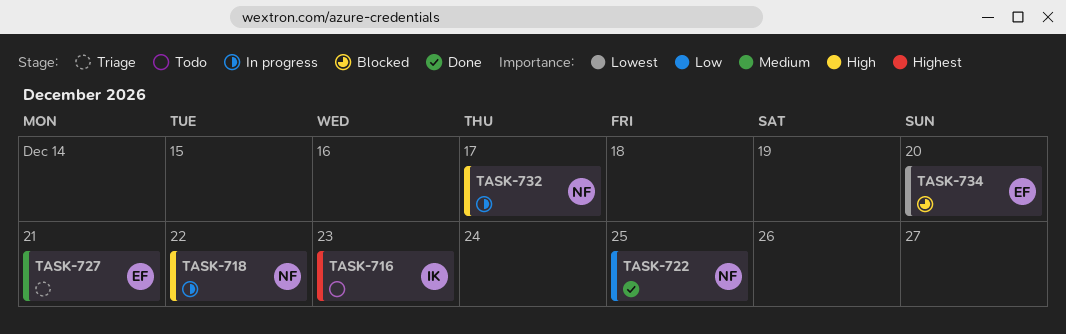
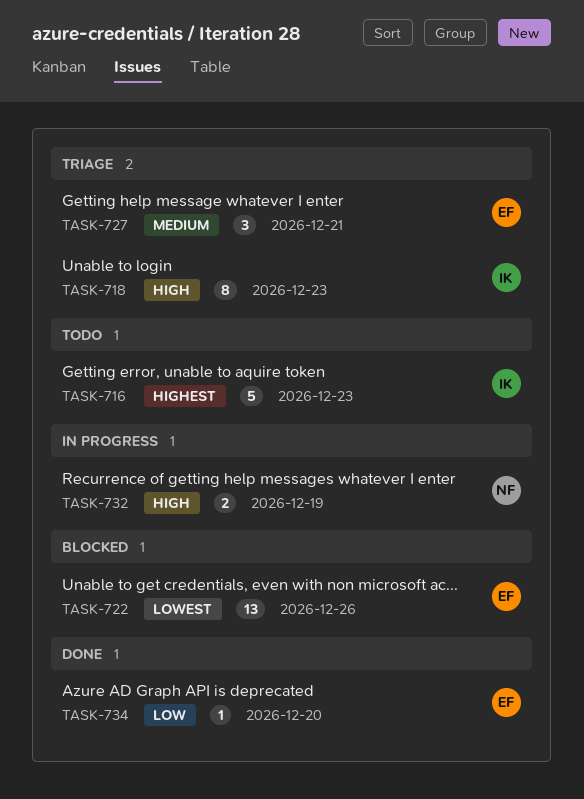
TASK-718, status: In progress -> Triage
TASK-718, owner: NF -> IK
TASK-718, due: Dec 22 -> Dec 23
TASK-722, status: Done -> Blocked
TASK-722, owner: NF -> EF
TASK-722, priority: Low -> Lowest
TASK-722, due: Dec 25 -> Dec 26
TASK-732, due: Dec 17 -> Dec 19
TASK-734, status: Blocked -> Done
TASK-734, priority: Lowest -> Low

